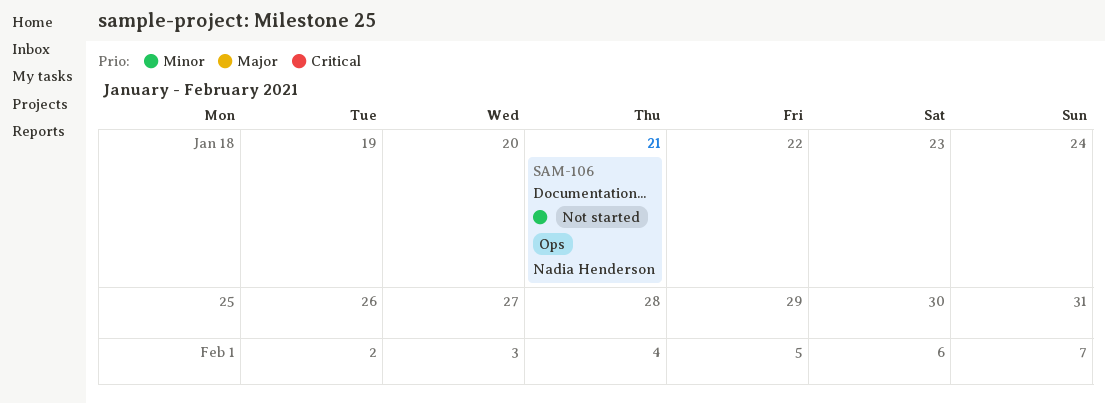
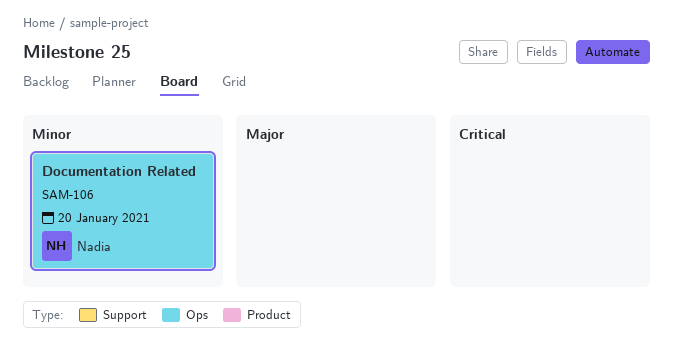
SAM-106, due: Jan 21 -> Jan 20

